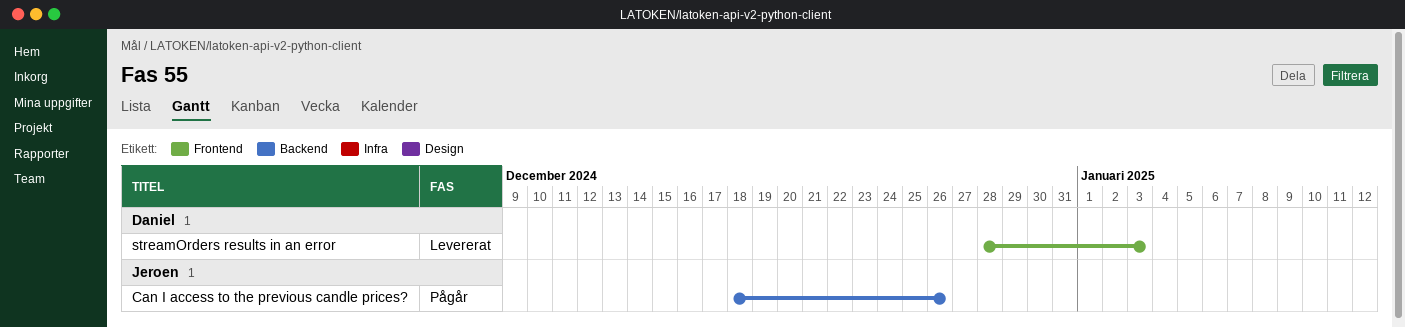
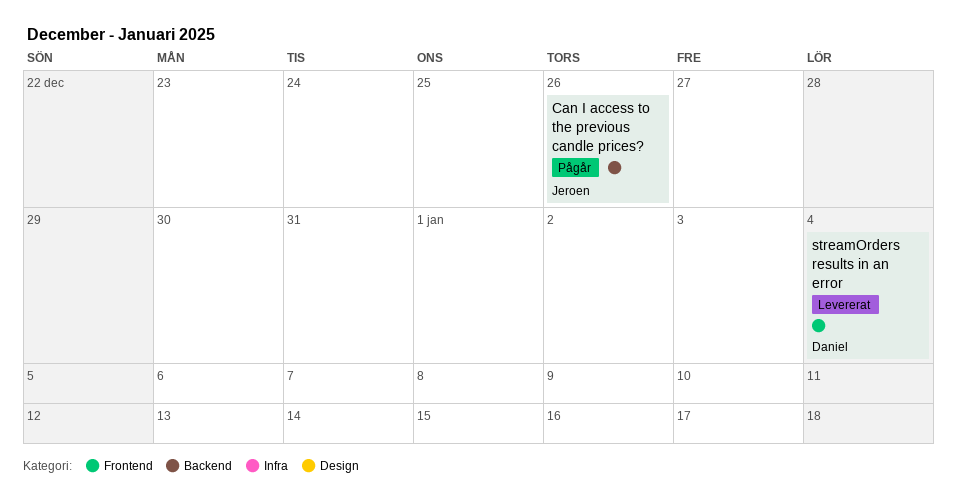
streamOrders results in an error, due: Jan 3 -> Jan 4

